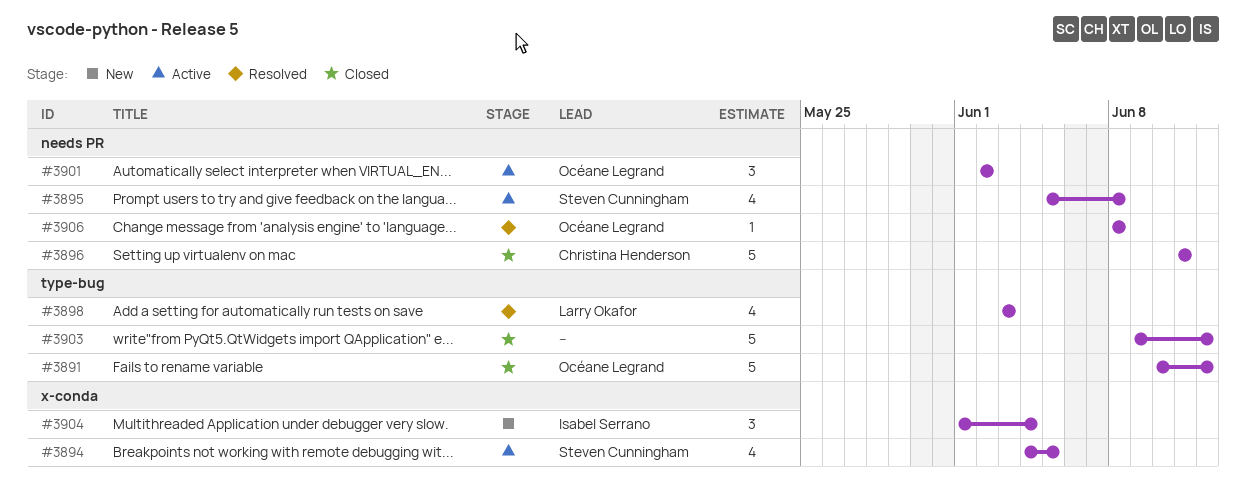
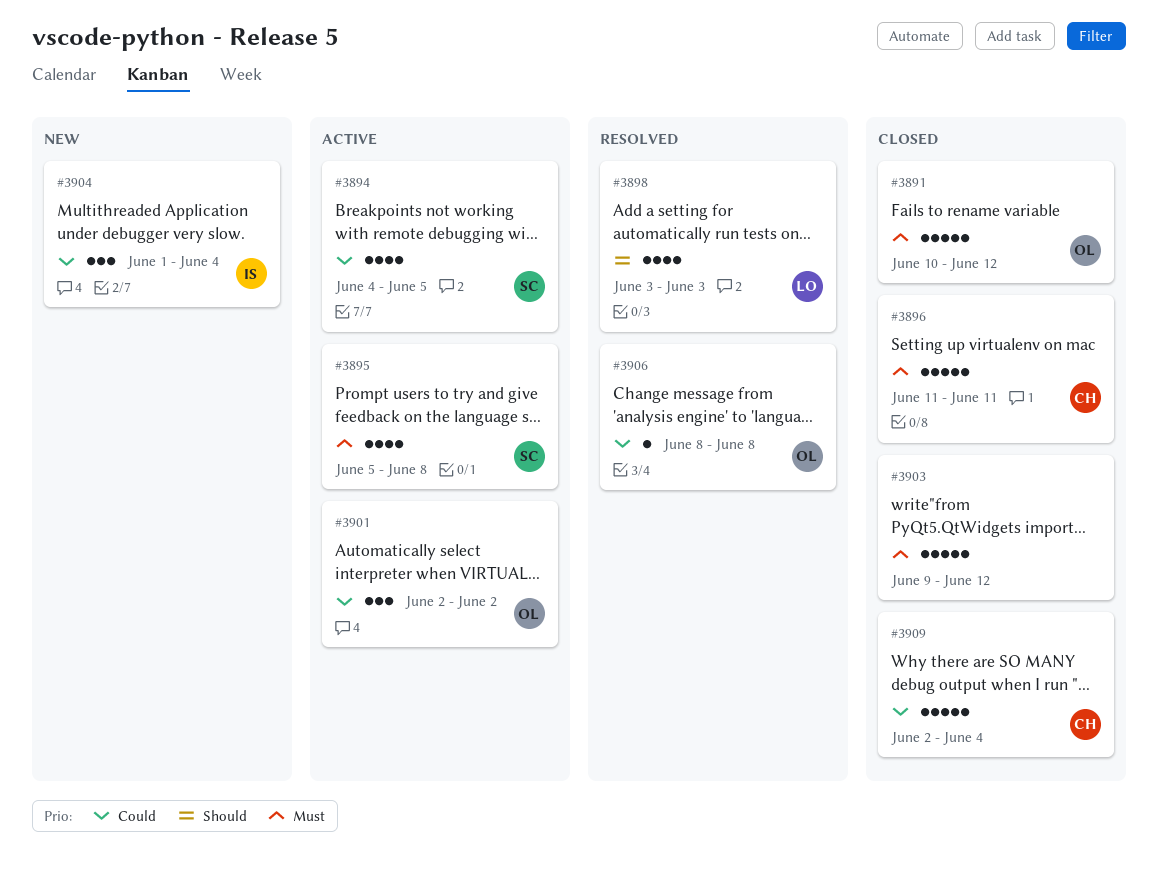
#3909: none -> present

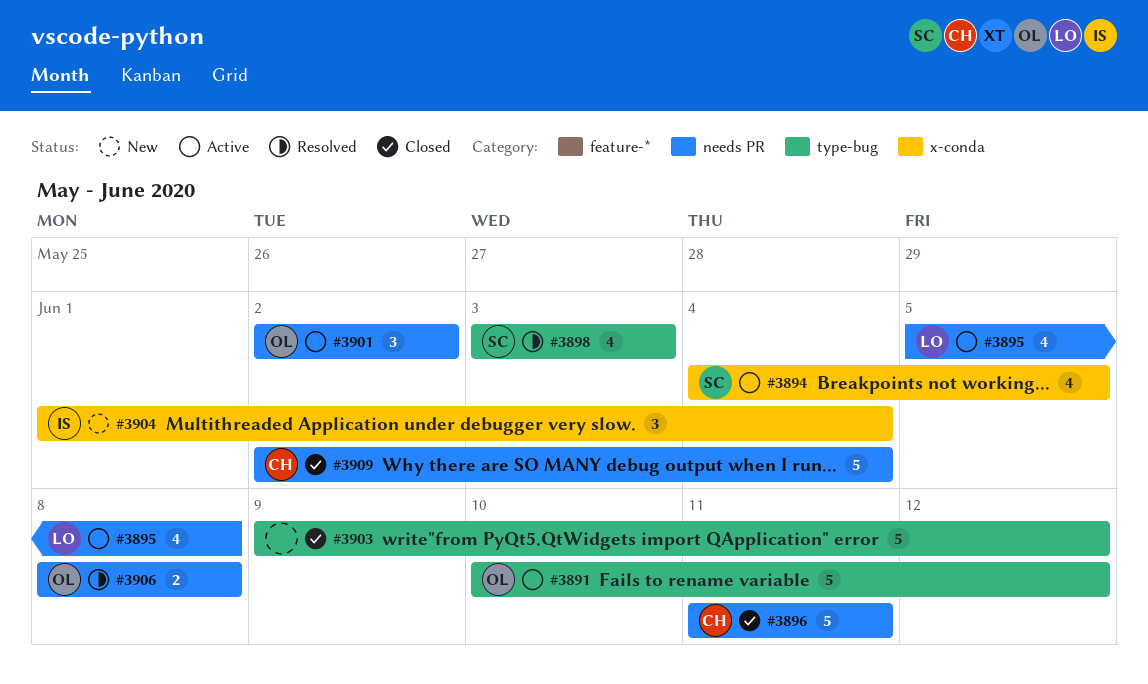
#3891, status: Closed -> Active
#3895, owner: SC -> LO
#3898, owner: LO -> SC
#3906, estimate: 1 -> 2

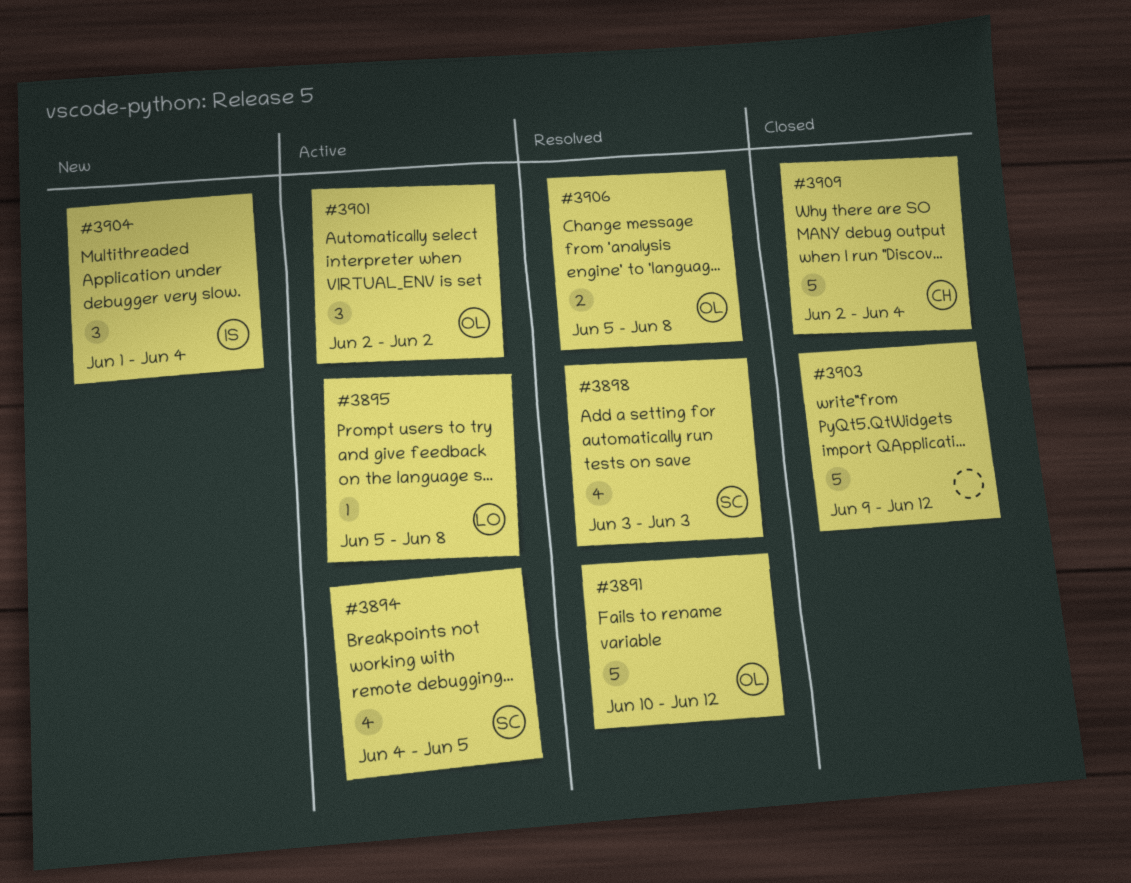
#3891, status: Active -> Resolved
#3895, estimate: 4 -> 1
#3896: present -> none
#3906, start: Jun 8 -> Jun 5

